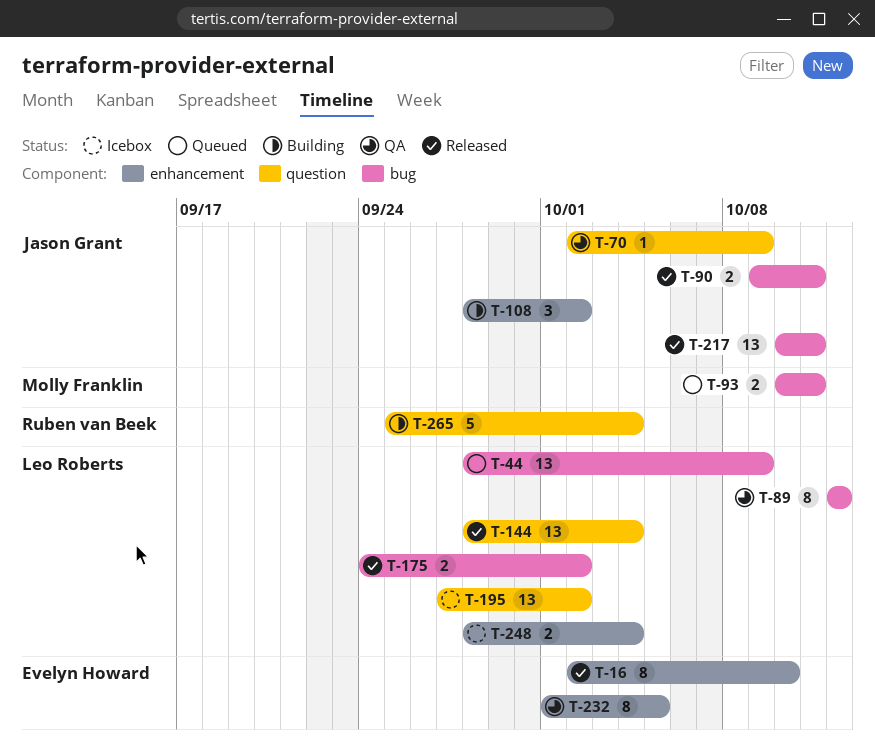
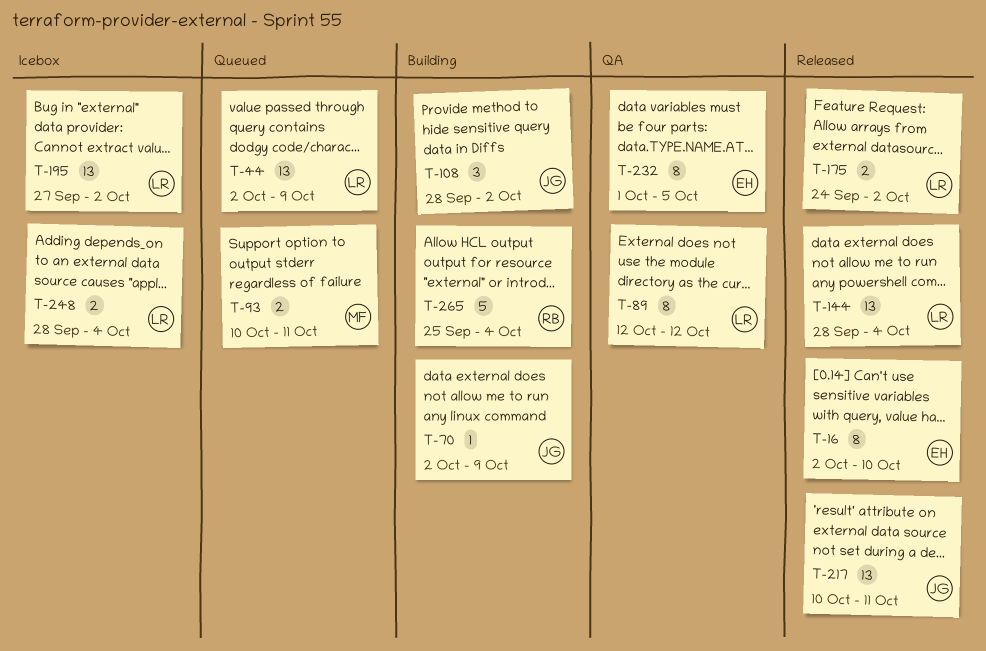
T-44, start: Sep 28 -> Oct 2
T-70, status: QA -> Building
T-90: present -> none

